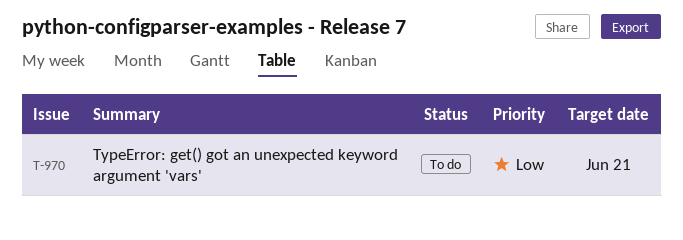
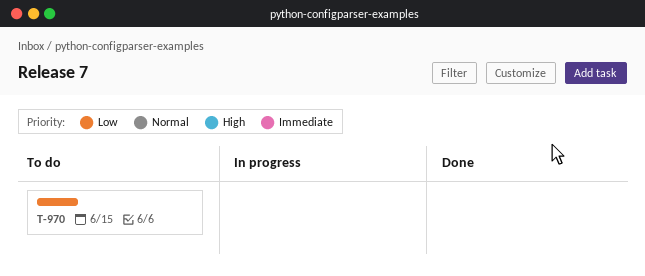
T-970, due: Jun 21 -> Jun 15

